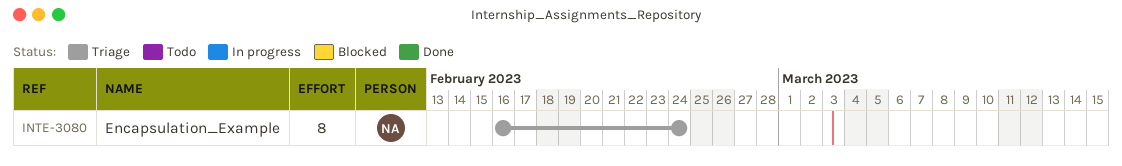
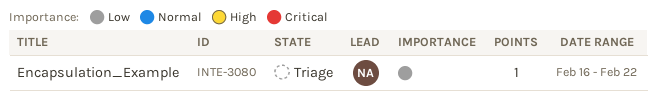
INTE-3080, estimate: 8 -> 1
INTE-3080, due: Feb 24 -> Feb 22

